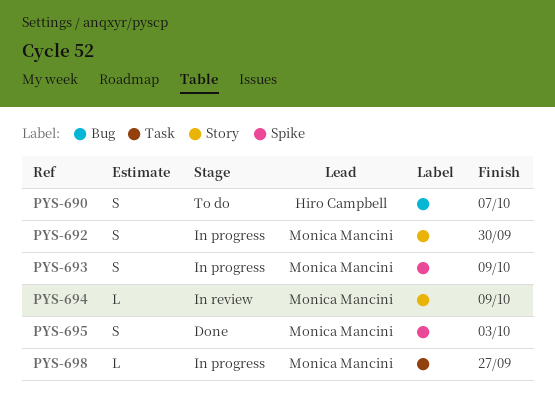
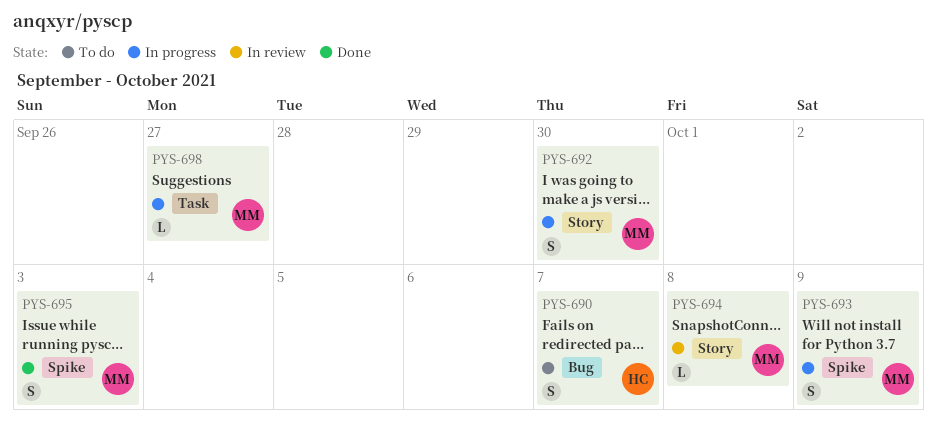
PYS-694, due: Oct 9 -> Oct 8

